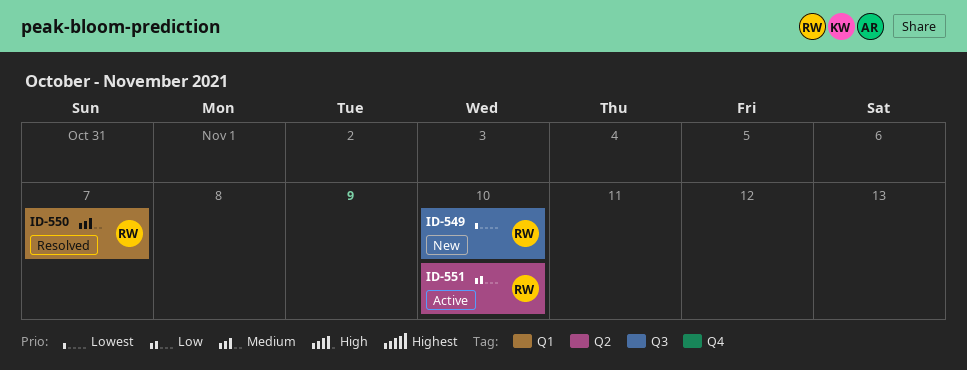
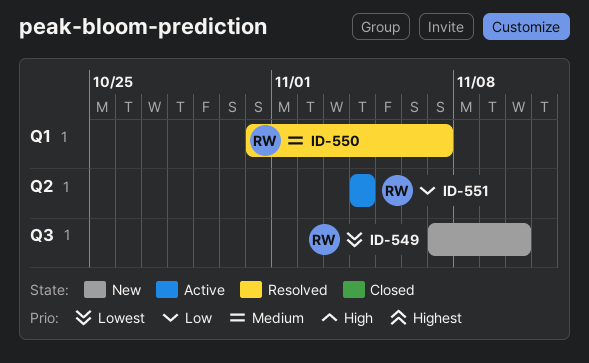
ID-551, due: Nov 10 -> Nov 4

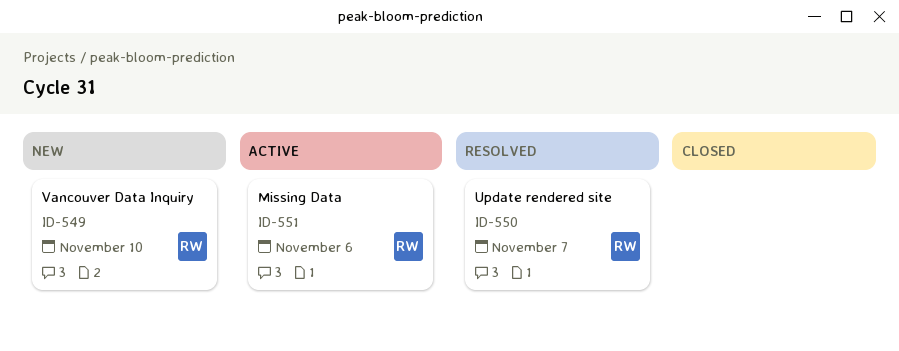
ID-551, due: Nov 4 -> Nov 6

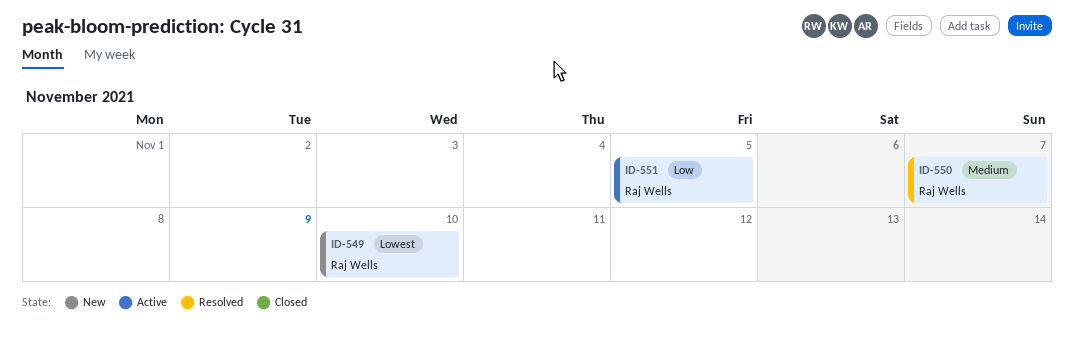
ID-551, due: Nov 6 -> Nov 5

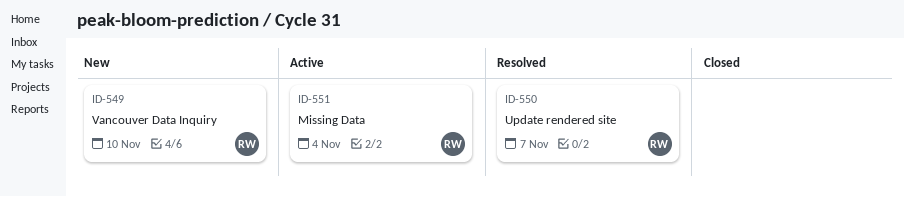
ID-551, due: Nov 5 -> Nov 4

